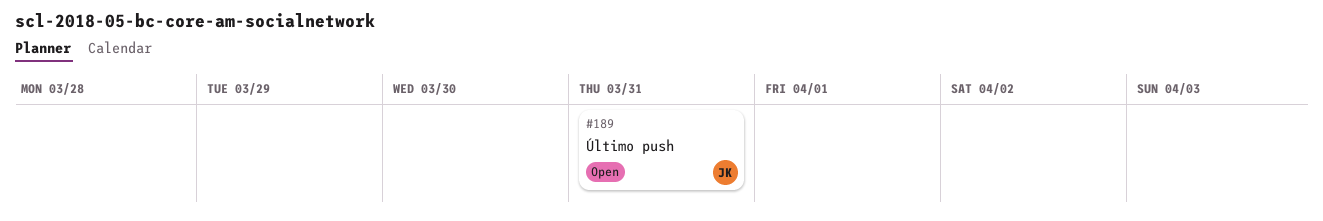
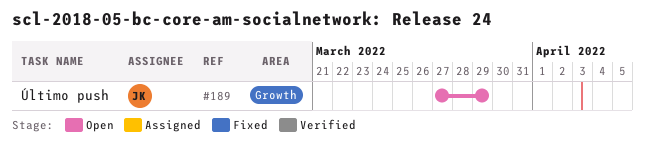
#189, due: Mar 31 -> Mar 29

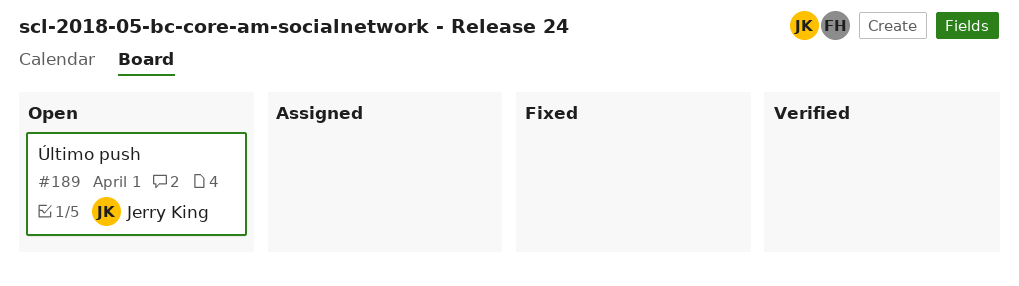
#189, due: Mar 29 -> Apr 1

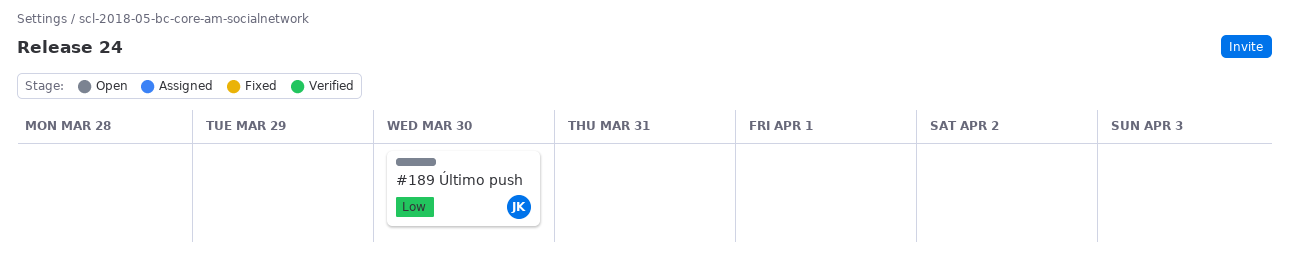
#189, due: Apr 1 -> Mar 30

